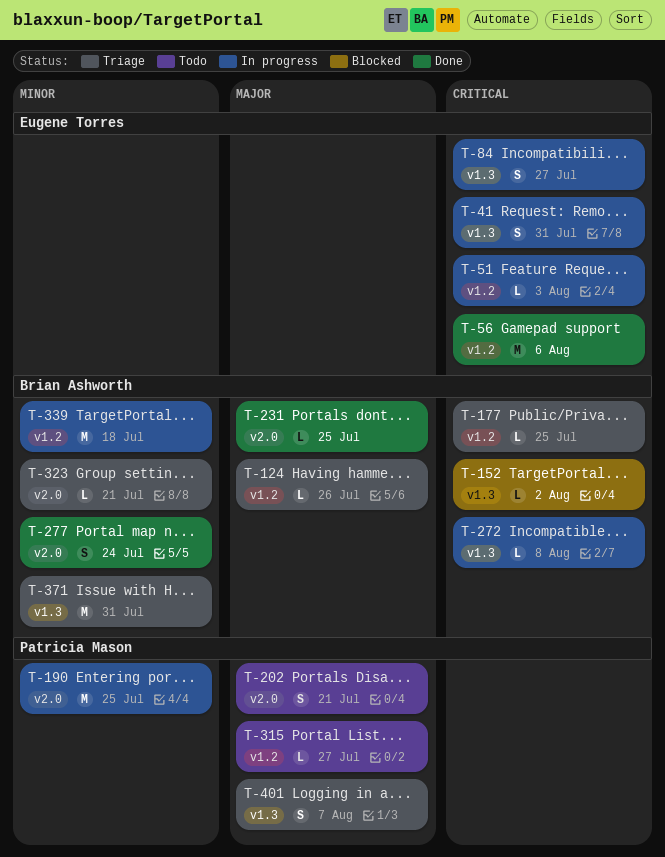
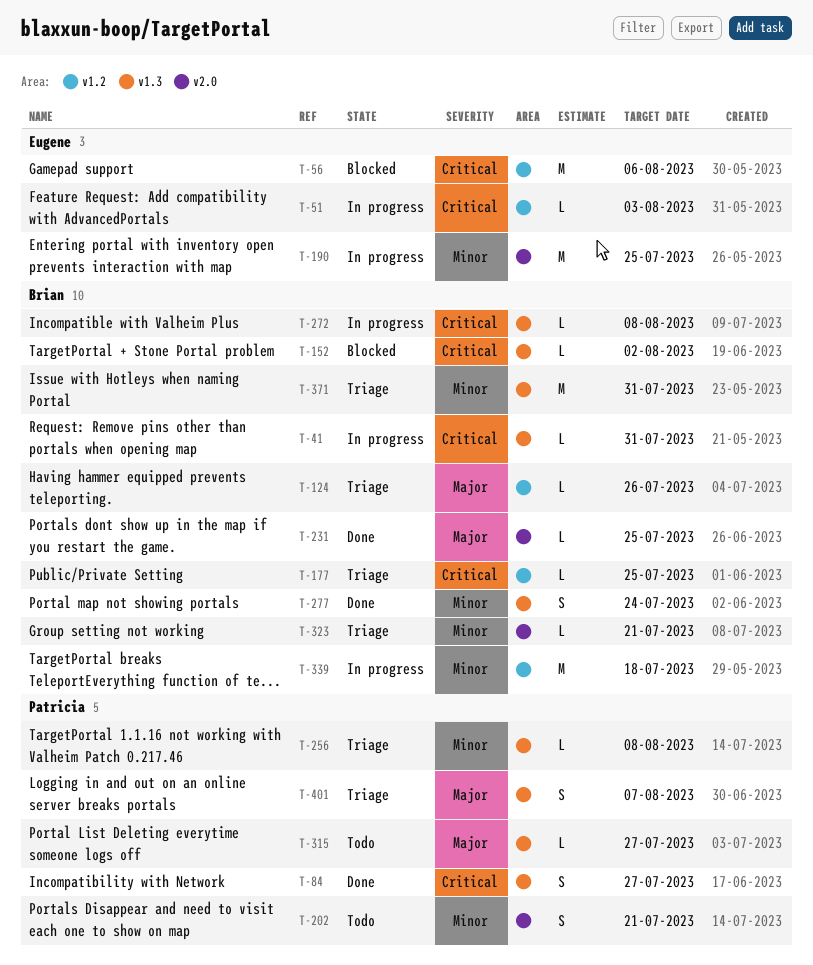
T-41, owner: Eugene Torres -> Brian Ashworth
T-41, estimate: S -> L
T-56, status: Done -> Blocked
T-84, status: In progress -> Done
T-84, owner: Eugene Torres -> Patricia Mason
T-190, owner: Patricia Mason -> Eugene Torres
T-202, priority: Major -> Minor
T-256: none -> present
T-277, label: v2.0 -> v1.3
T-315, label: v1.2 -> v1.3

